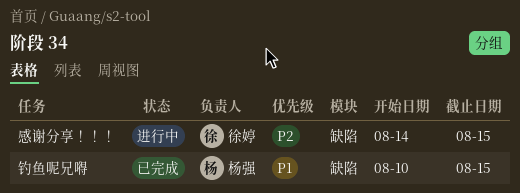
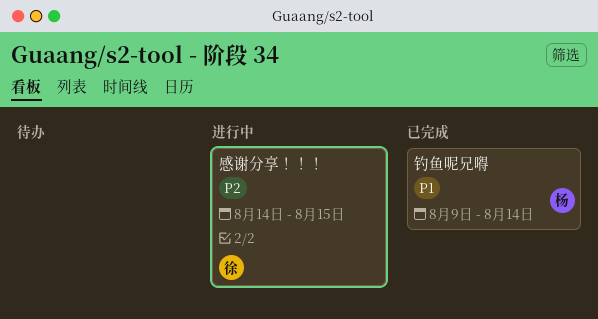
钓鱼呢兄嘚, start: Aug 10 -> Aug 9
钓鱼呢兄嘚, due: Aug 15 -> Aug 14

